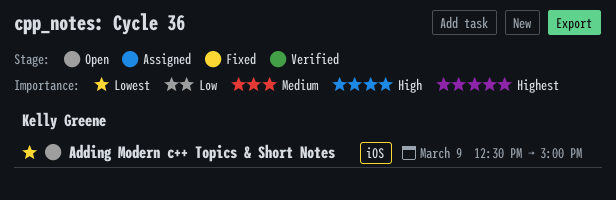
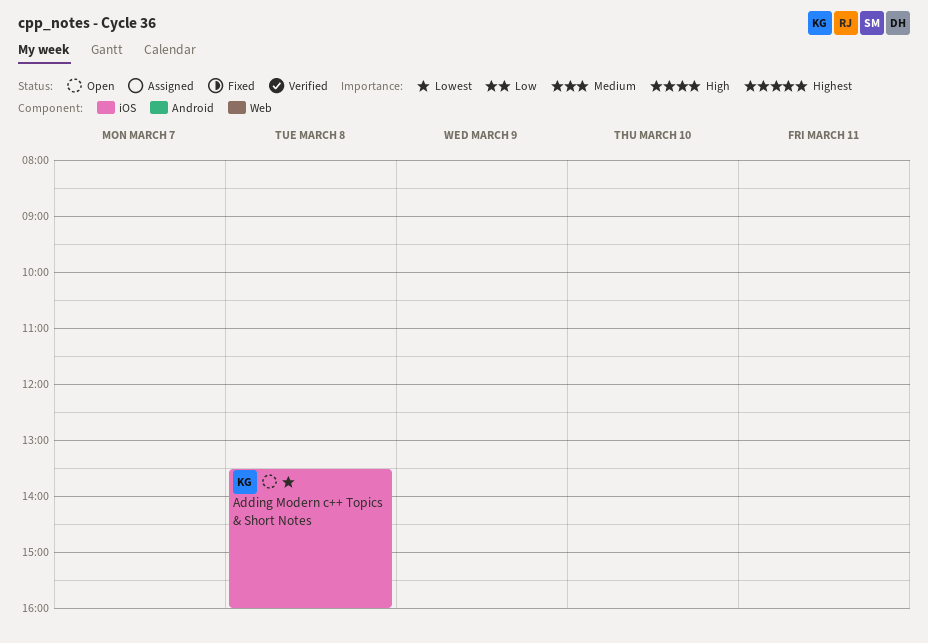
Adding Modern c++ Topics & Short Notes, day: Mar 9 -> Mar 8
Adding Modern c++ Topics & Short Notes, begins: 12:30 -> 13:30
Adding Modern c++ Topics & Short Notes, ends: 15:00 -> 16:00

